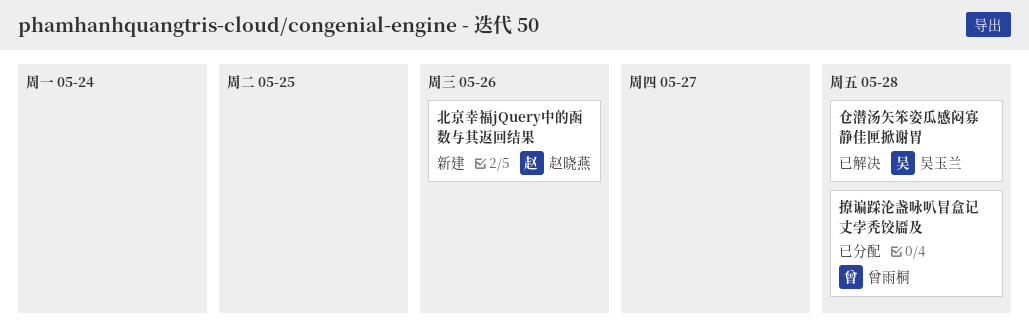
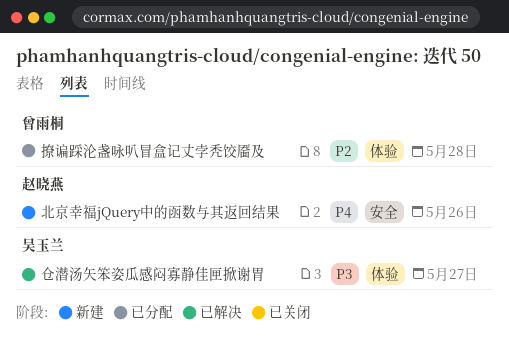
仓潜汤矢笨姿瓜感闷寡静佳匣掀谢胃, due: May 28 -> May 27

